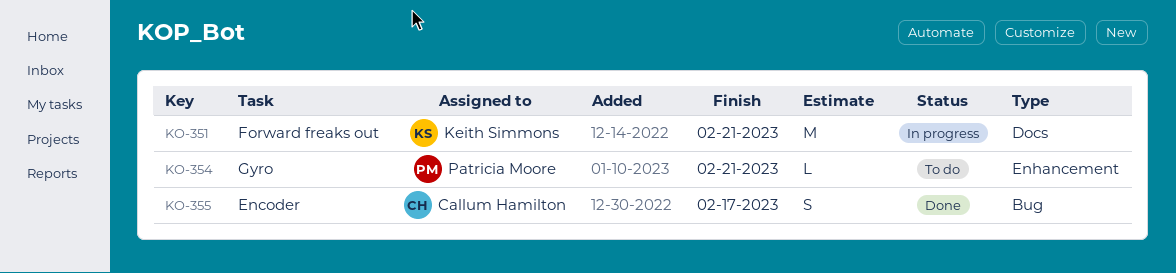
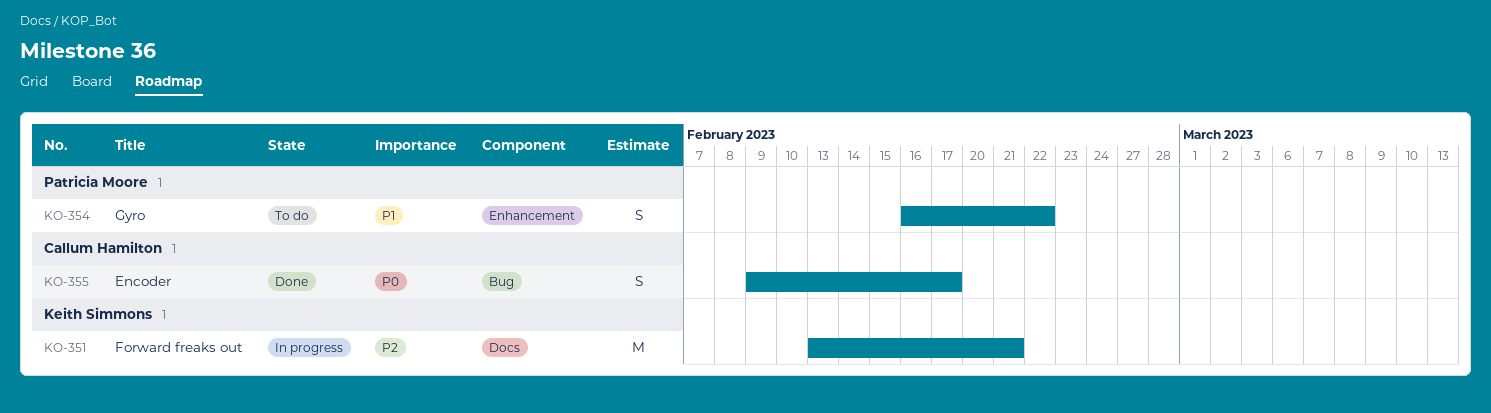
KO-354, estimate: L -> S
KO-354, due: Feb 21 -> Feb 22

